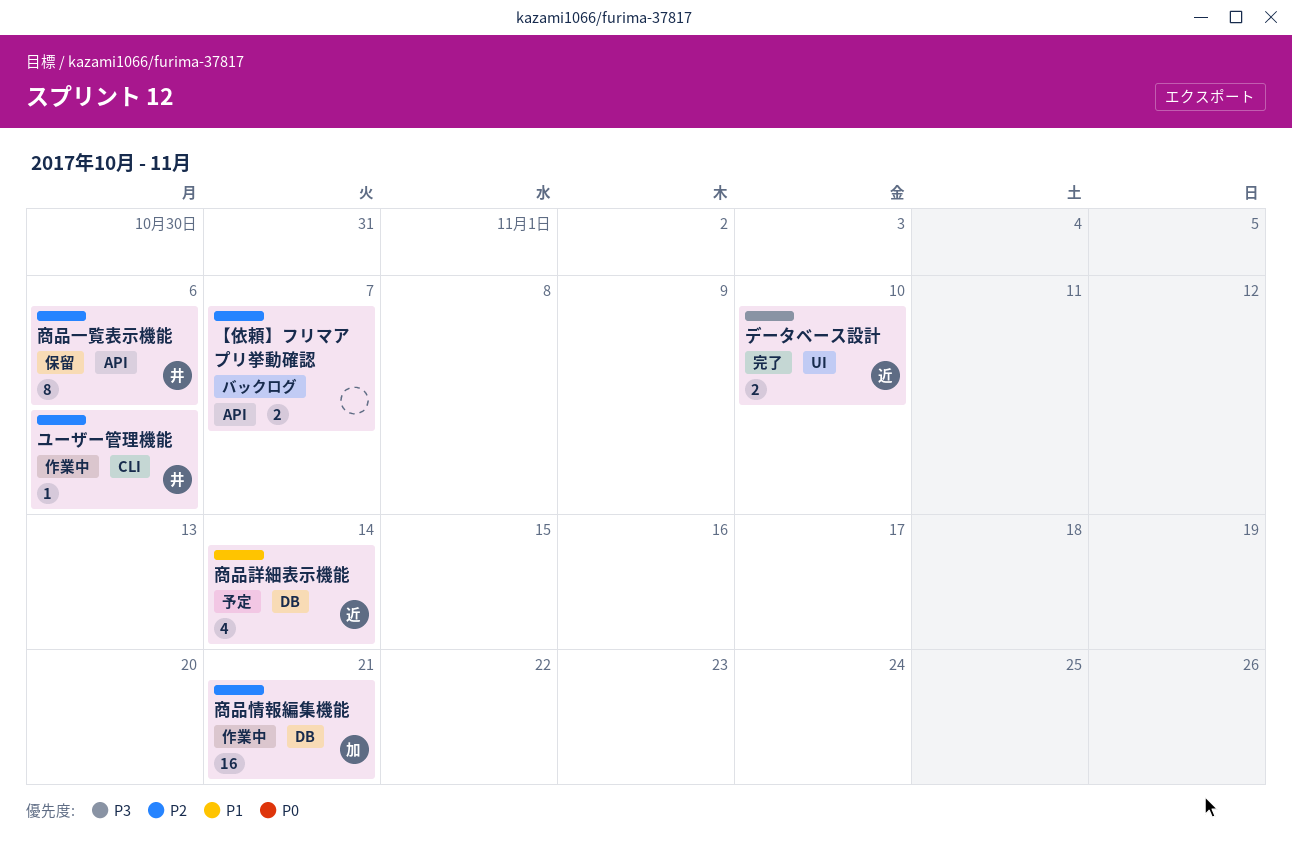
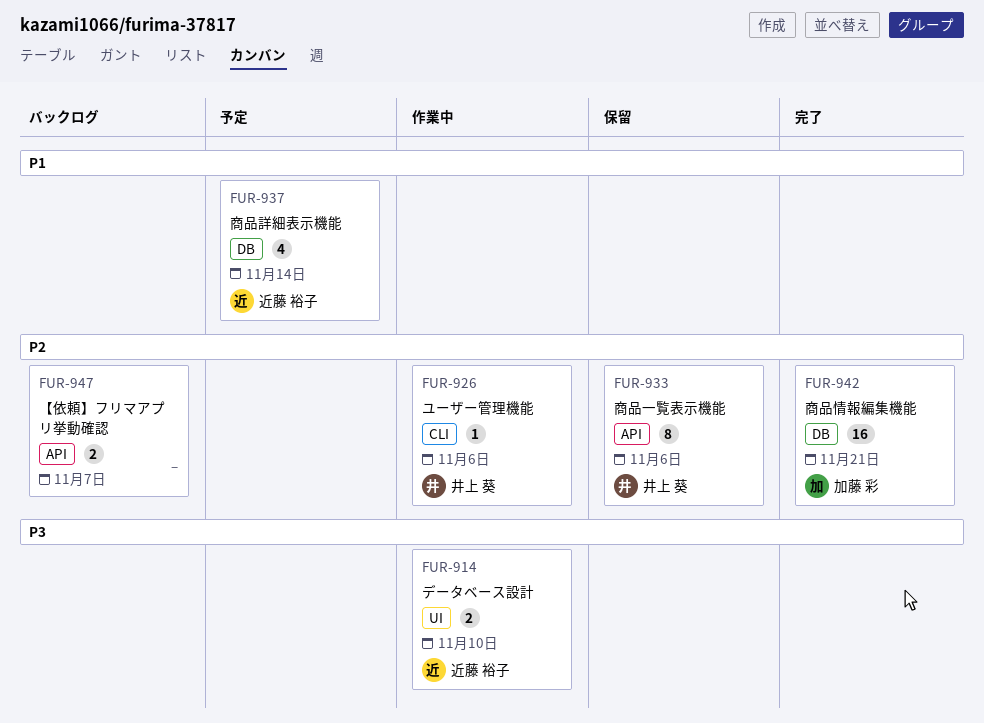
データベース設計, status: 完了 -> 作業中
商品情報編集機能, status: 作業中 -> 完了

